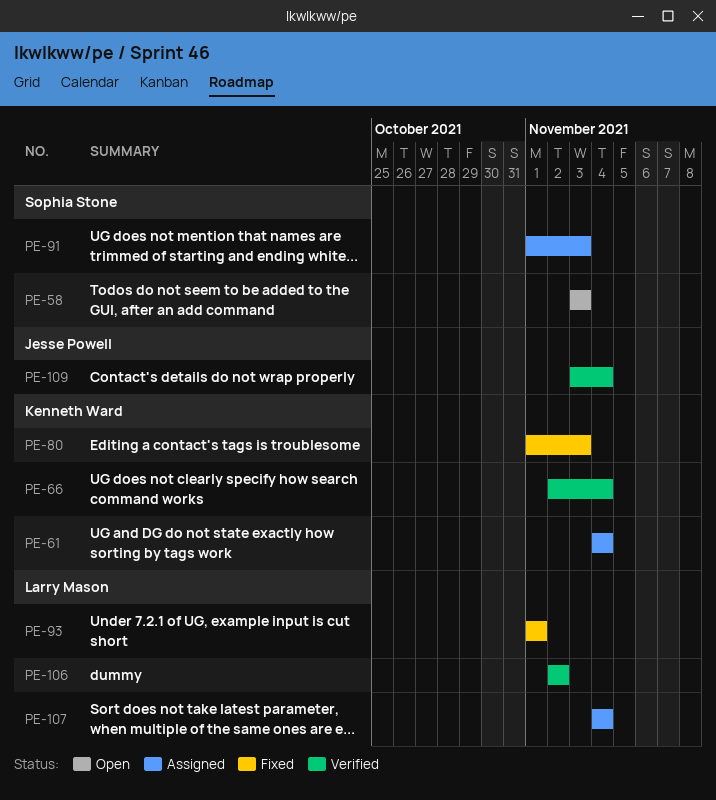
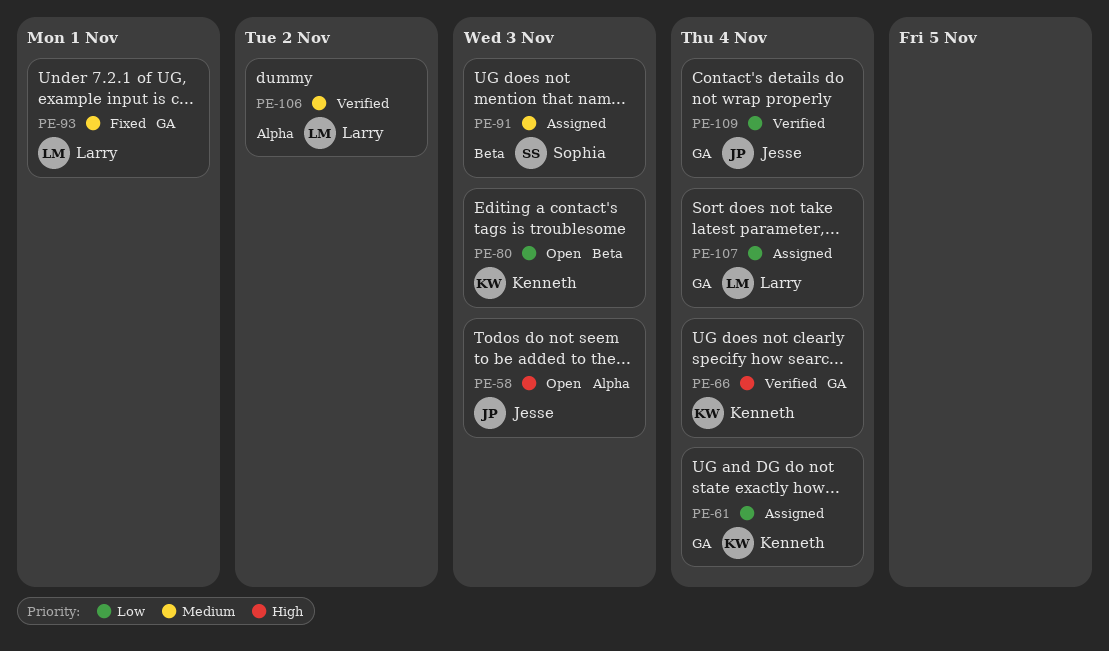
PE-58, owner: Sophia Stone -> Jesse Powell
PE-80, status: Fixed -> Open

